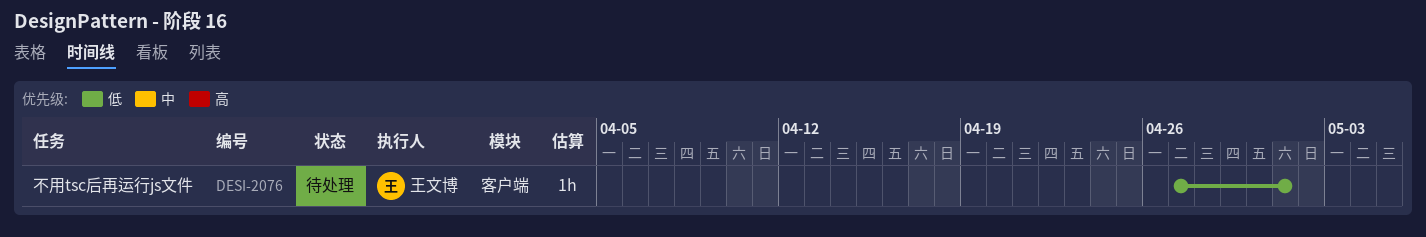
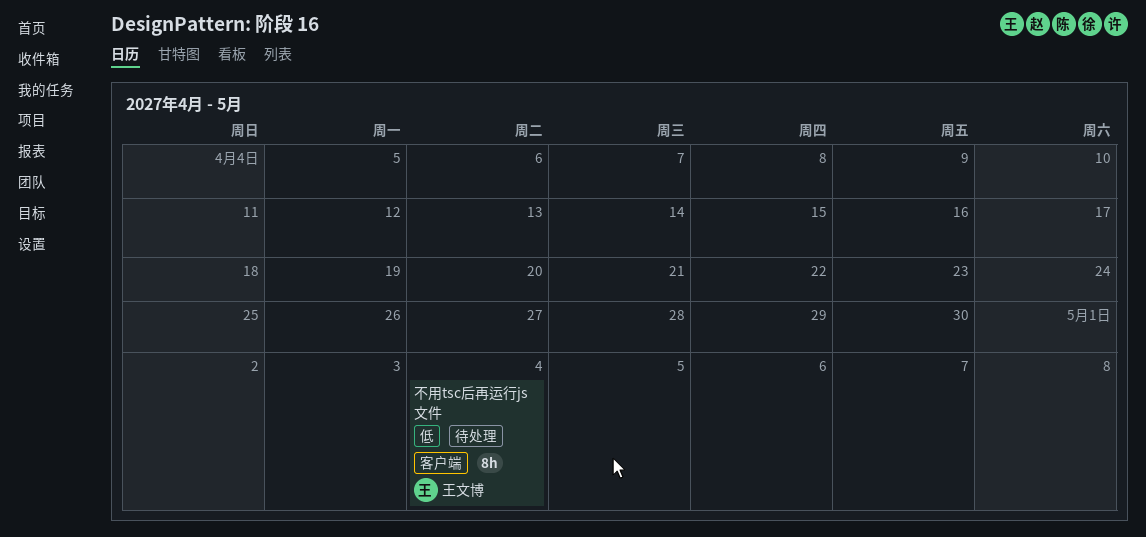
不用tsc后再运行js文件, estimate: 1h -> 8h
不用tsc后再运行js文件, due: May 1 -> May 4

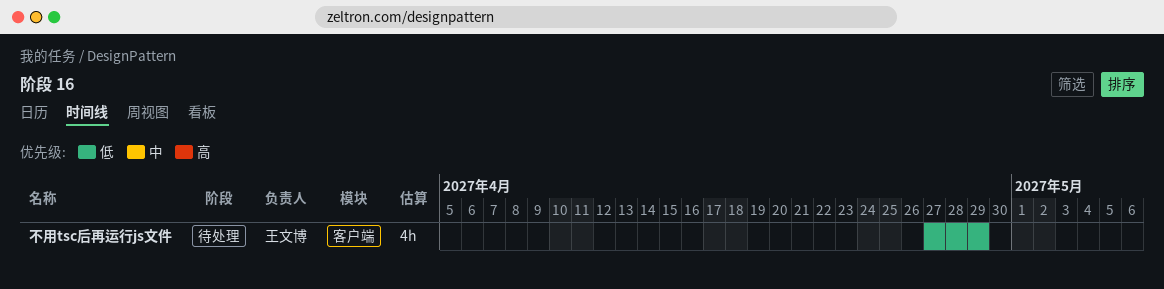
不用tsc后再运行js文件, estimate: 8h -> 4h
不用tsc后再运行js文件, due: May 4 -> Apr 29

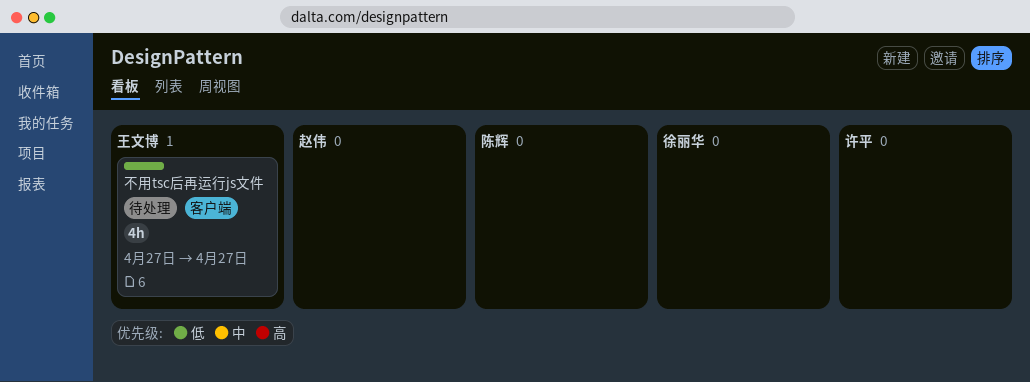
不用tsc后再运行js文件, due: Apr 29 -> Apr 27

